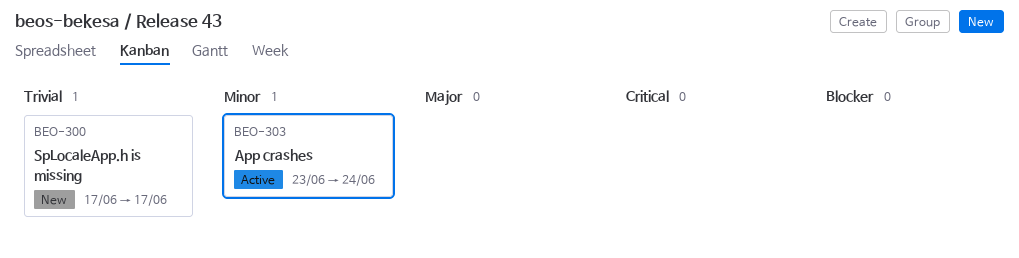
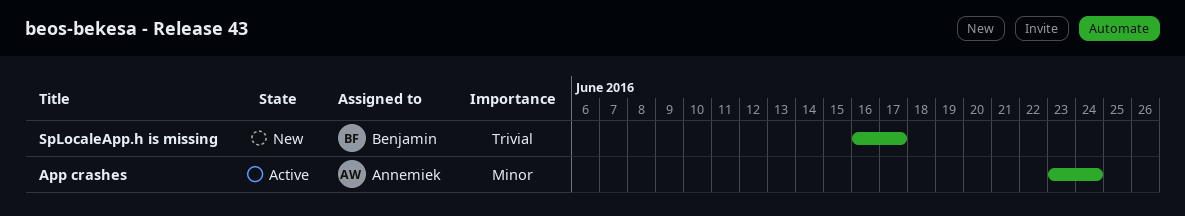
SpLocaleApp.h is missing, start: Jun 17 -> Jun 16

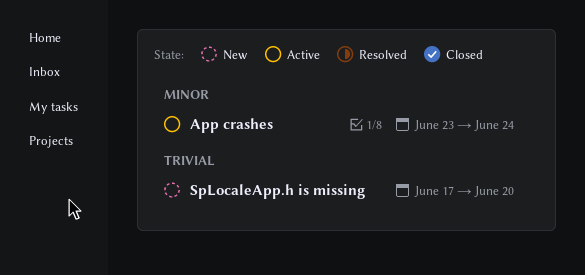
SpLocaleApp.h is missing, start: Jun 16 -> Jun 17
SpLocaleApp.h is missing, due: Jun 17 -> Jun 20

